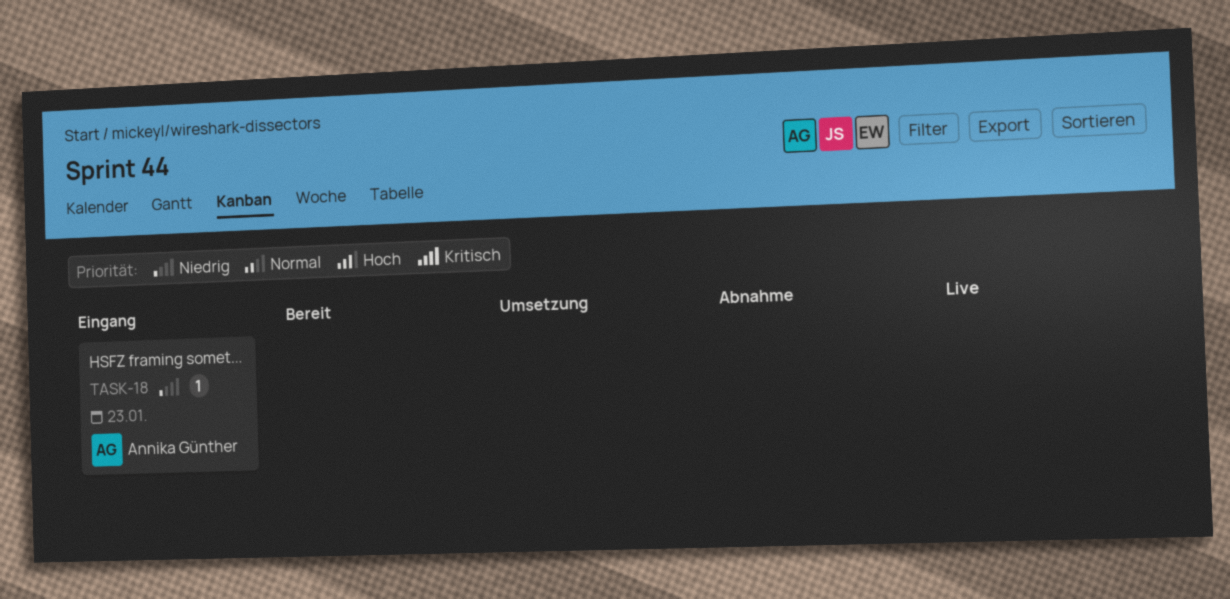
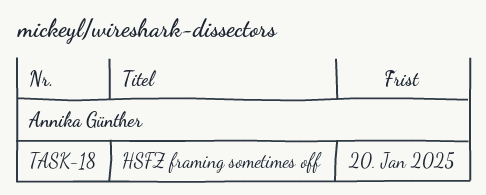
TASK-18, due: Jan 23 -> Jan 20

